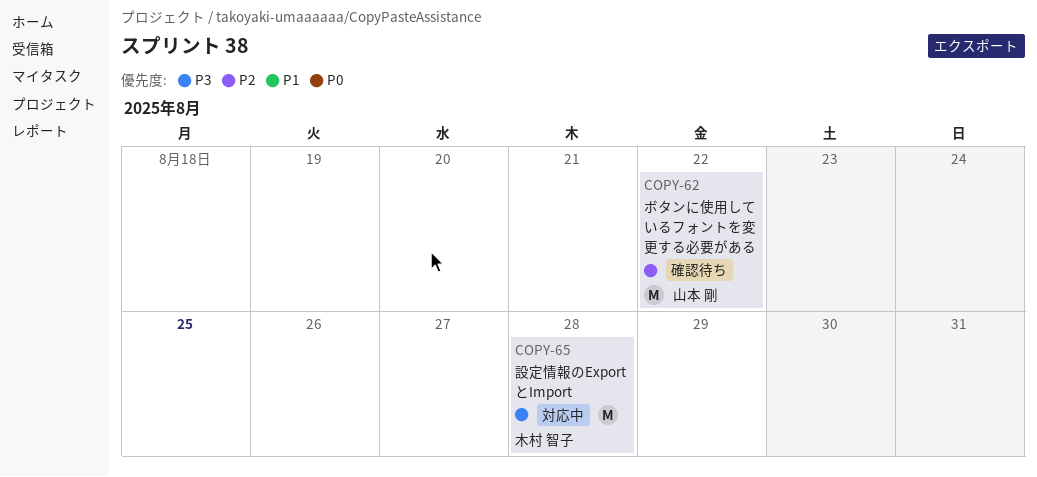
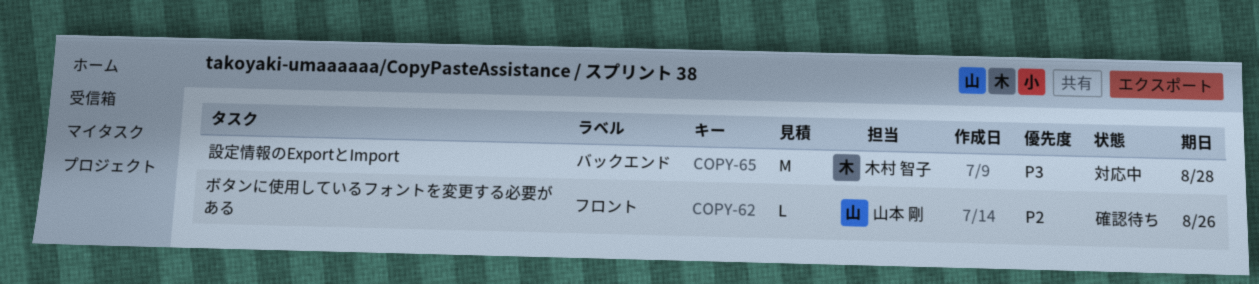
COPY-62, estimate: M -> L
COPY-62, due: Aug 22 -> Aug 26

